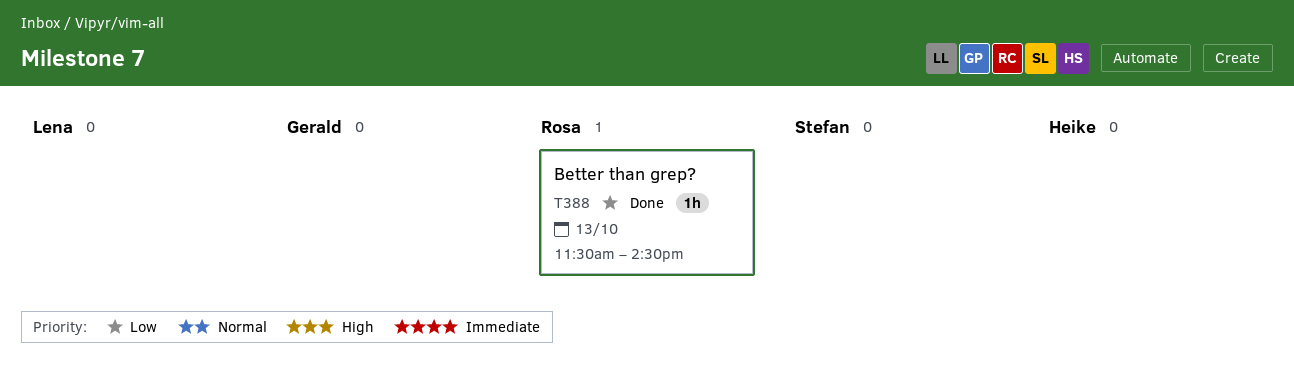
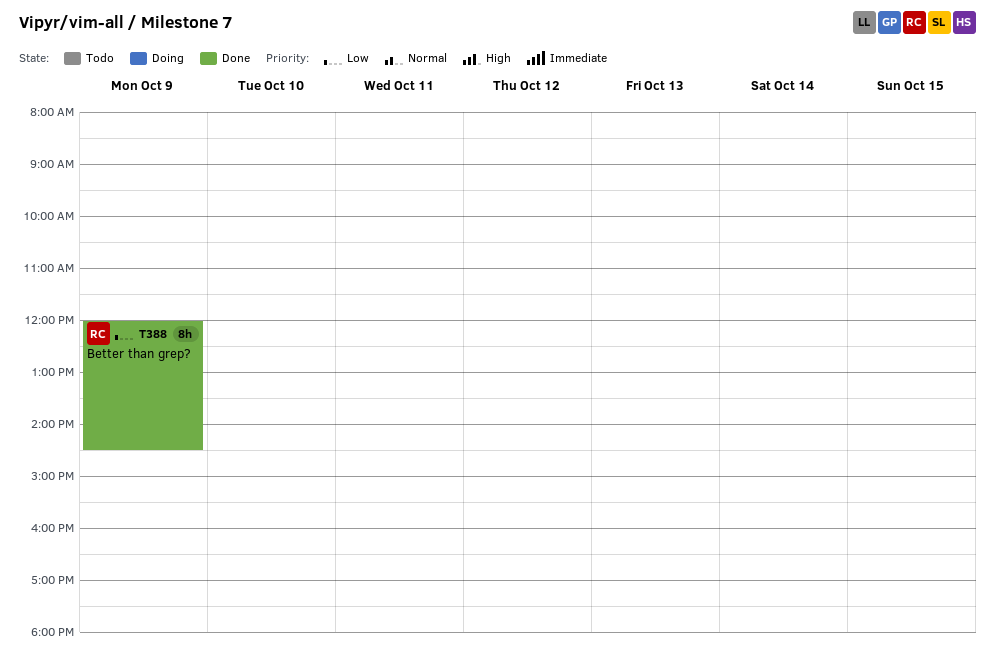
T388, estimate: 1h -> 8h
T388, day: Oct 13 -> Oct 9
T388, begins: 11:30 -> 12:00

